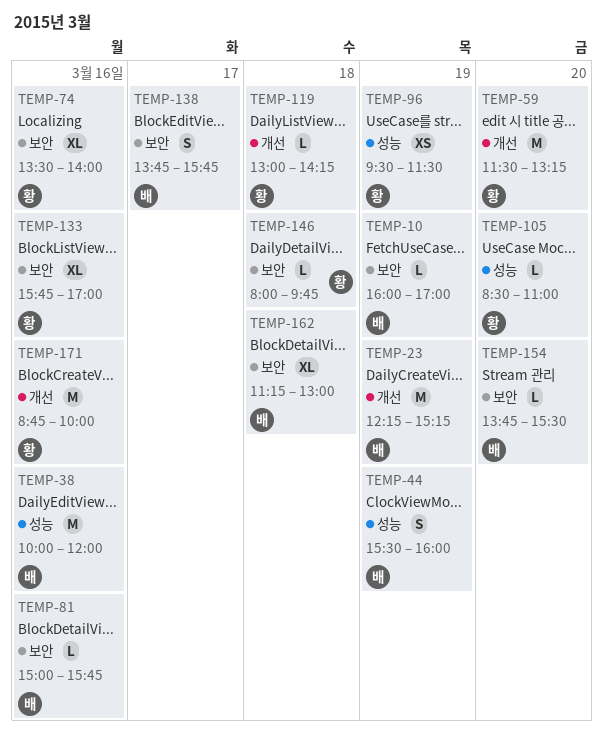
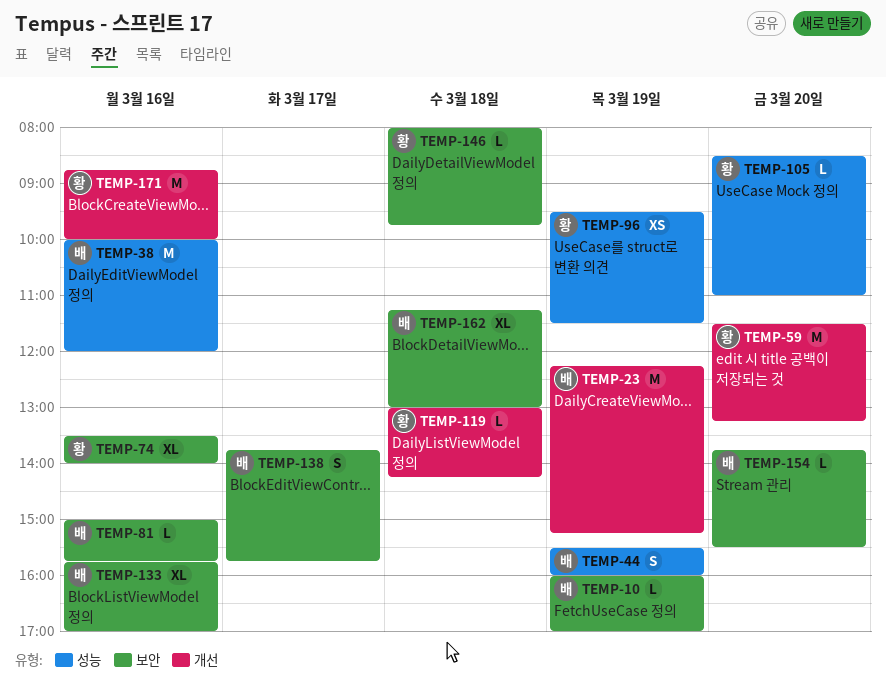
TEMP-133, owner: 황 -> 배

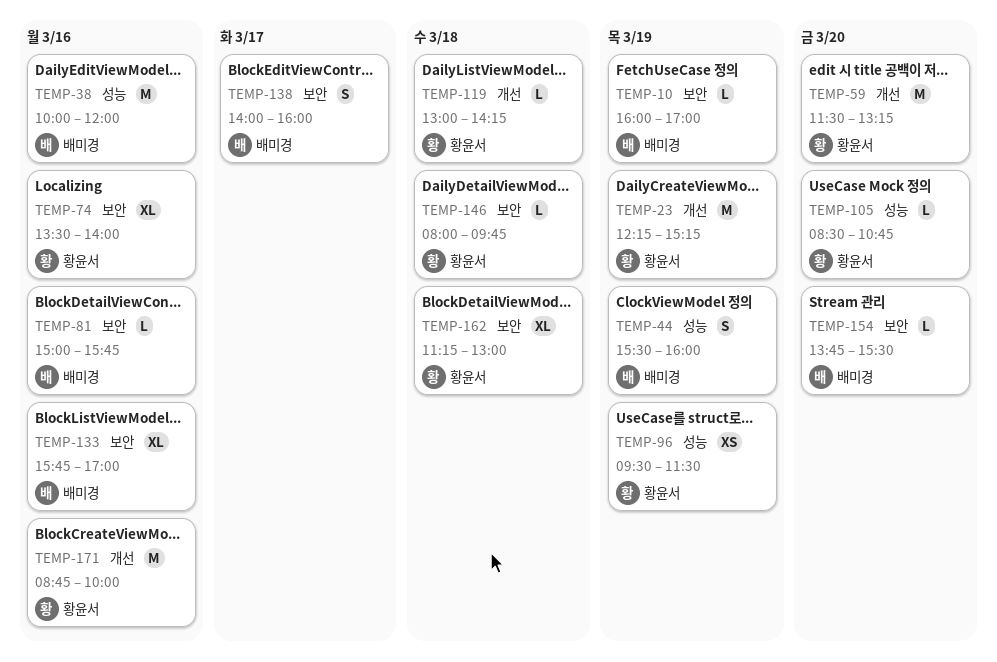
TEMP-23, owner: 배미경 -> 황윤서
TEMP-105, ends: 11:00 -> 10:45
TEMP-138, begins: 13:45 -> 14:00
TEMP-138, ends: 15:45 -> 16:00
TEMP-162, owner: 배미경 -> 황윤서

